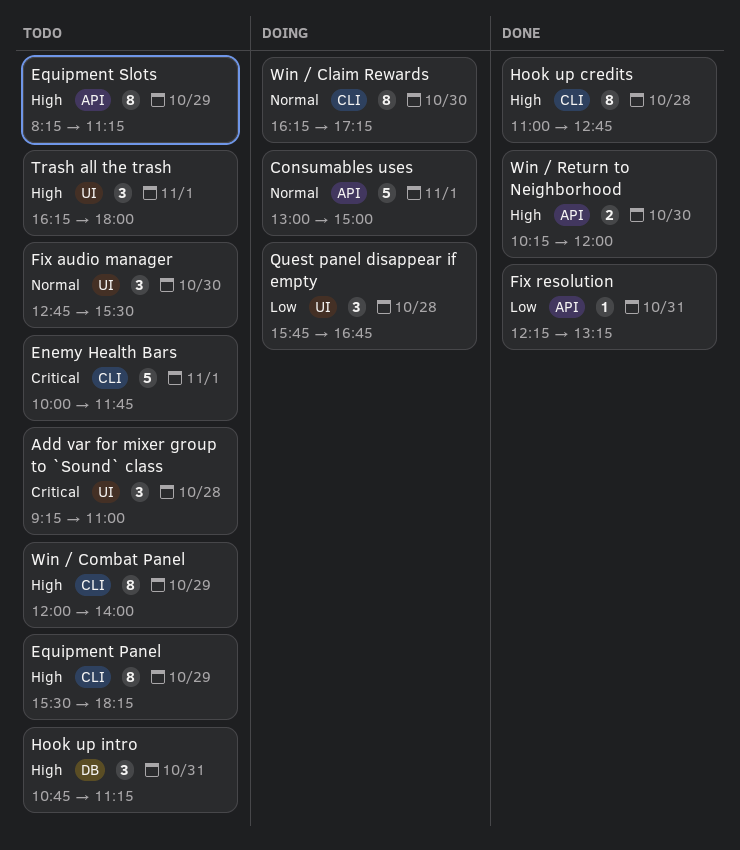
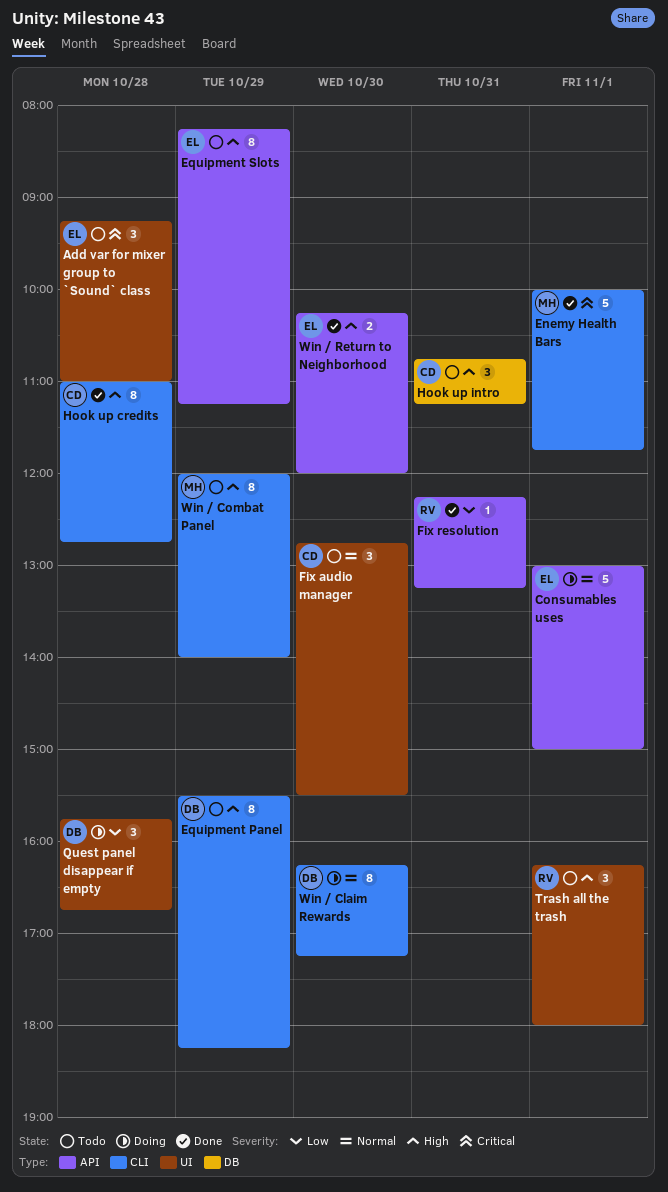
Enemy Health Bars, status: Todo -> Done

